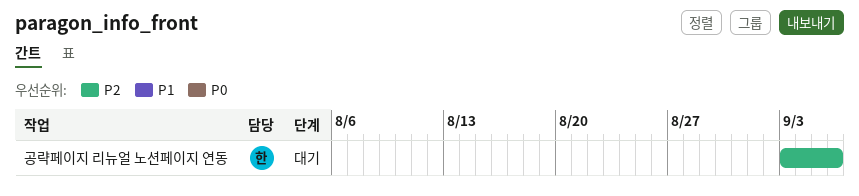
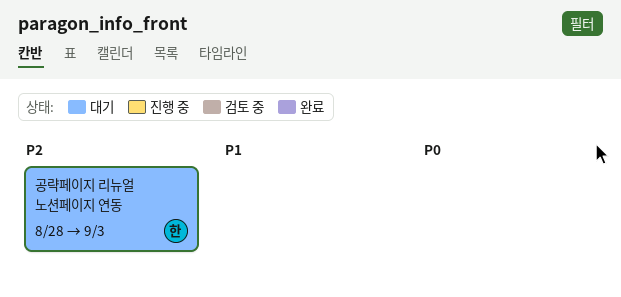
공략페이지 리뉴얼 노션페이지 연동, start: Sep 3 -> Aug 28
공략페이지 리뉴얼 노션페이지 연동, due: Sep 6 -> Sep 3

